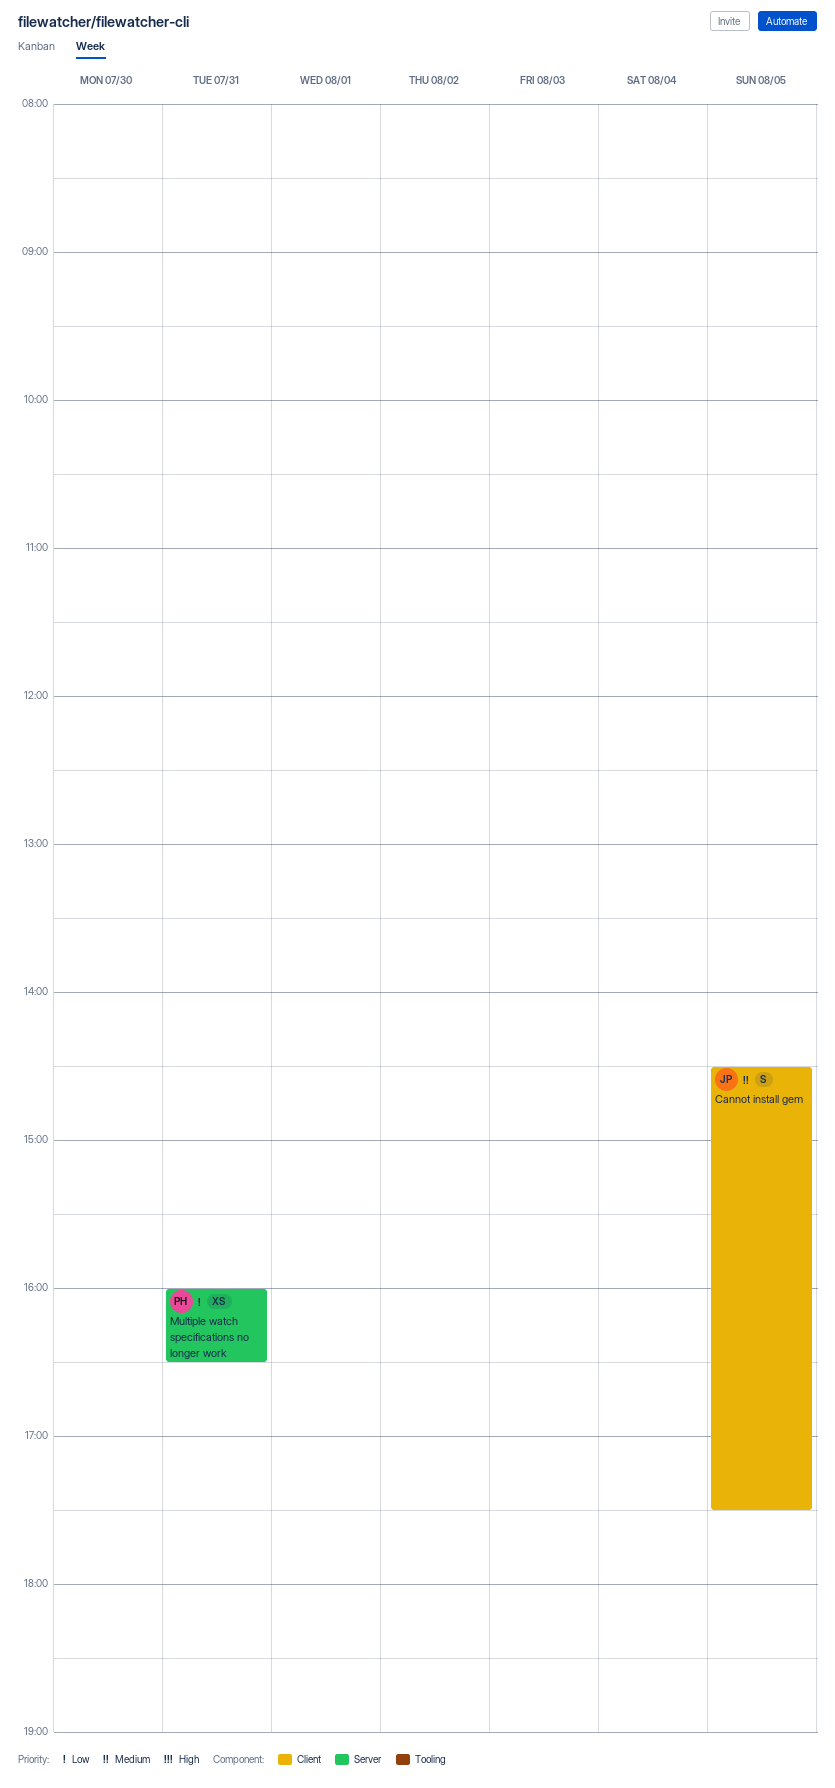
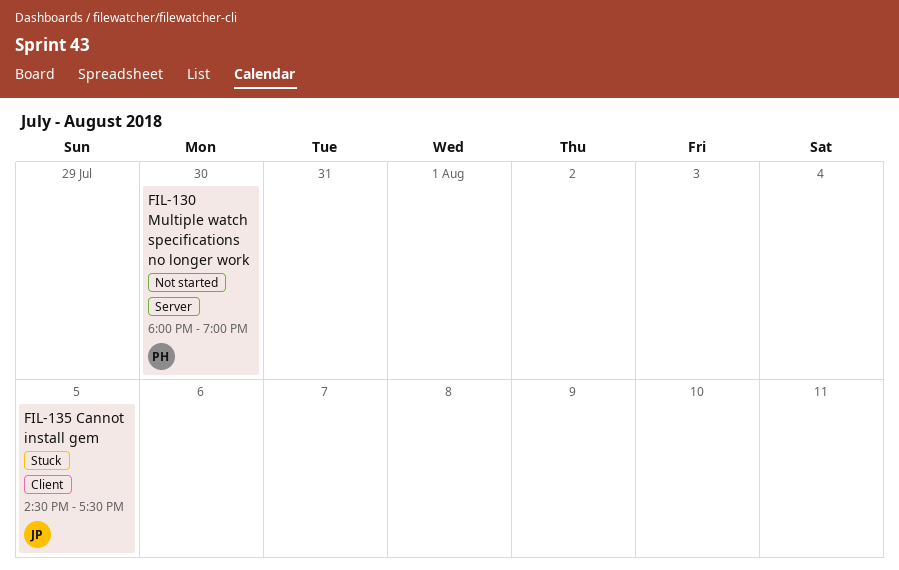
Multiple watch specifications no longer work, day: Jul 31 -> Jul 30
Multiple watch specifications no longer work, begins: 16:00 -> 18:00
Multiple watch specifications no longer work, ends: 16:30 -> 19:00

